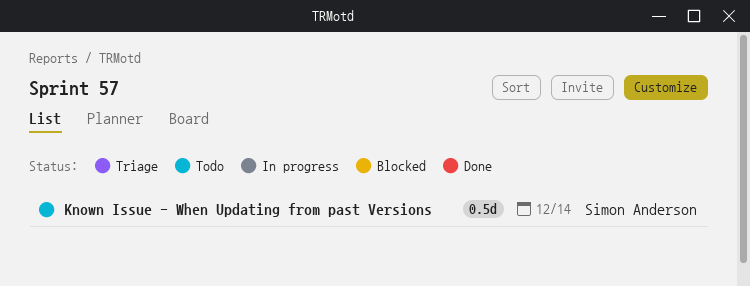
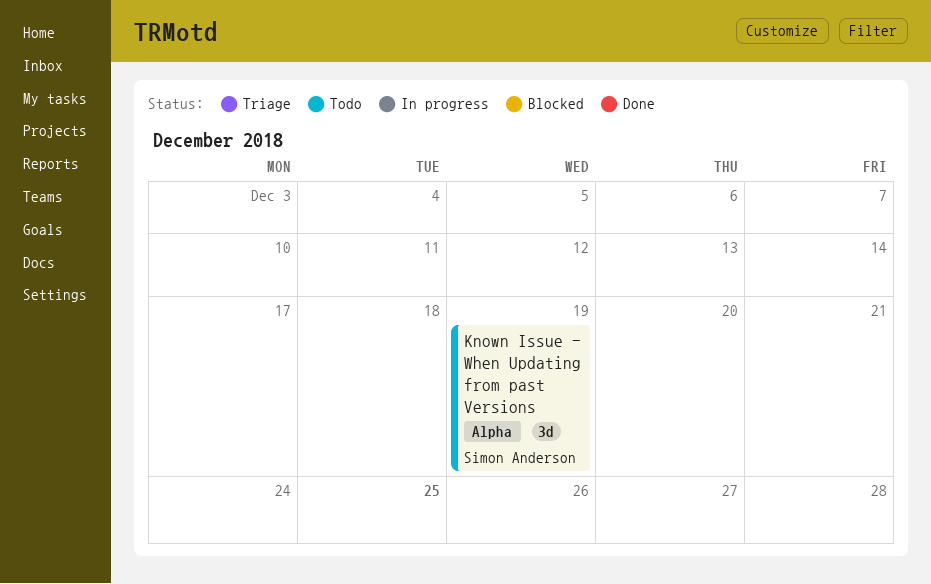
Known Issue - When Updating from past Versions, estimate: 0.5d -> 3d
Known Issue - When Updating from past Versions, due: Dec 14 -> Dec 19

